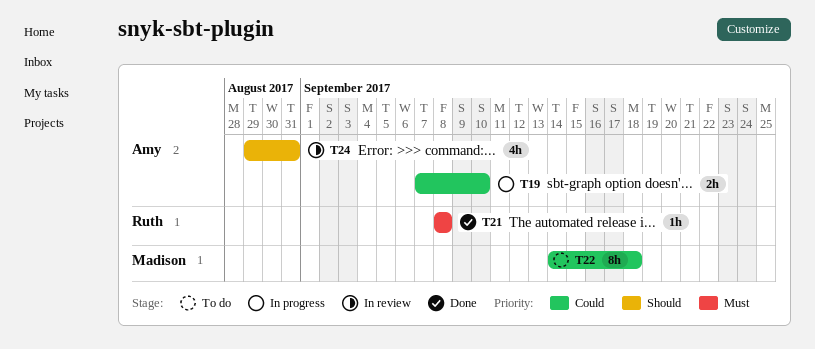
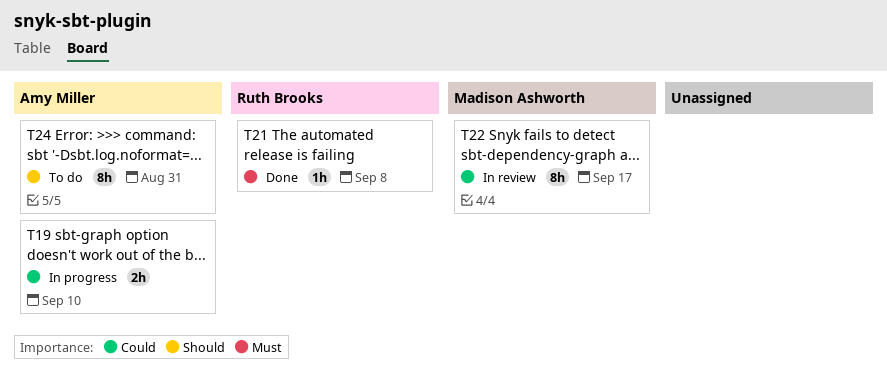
T22, status: To do -> In review
T22, due: Sep 18 -> Sep 17
T24, status: In review -> To do
T24, estimate: 4h -> 8h

